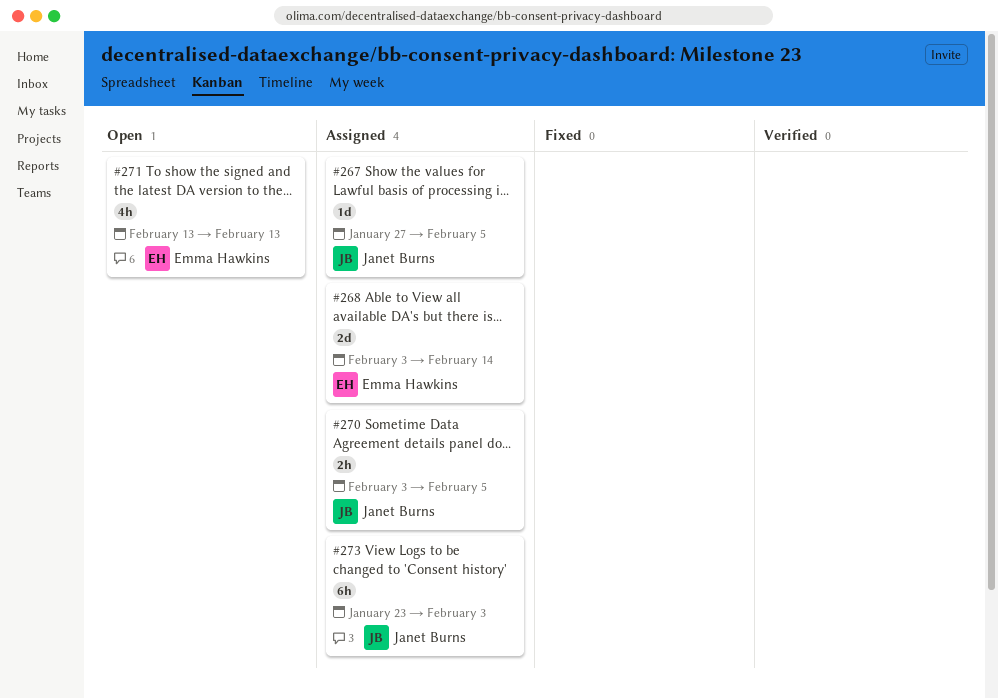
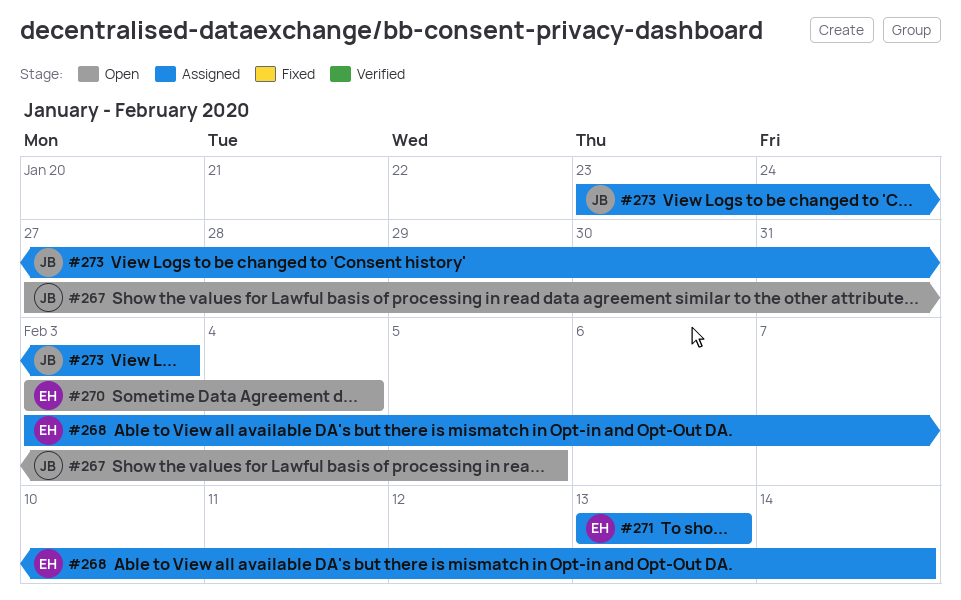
#267, status: Assigned -> Open
#270, status: Assigned -> Open
#270, owner: Janet Burns -> Emma Hawkins
#270, due: Feb 5 -> Feb 4
#271, status: Open -> Assigned

